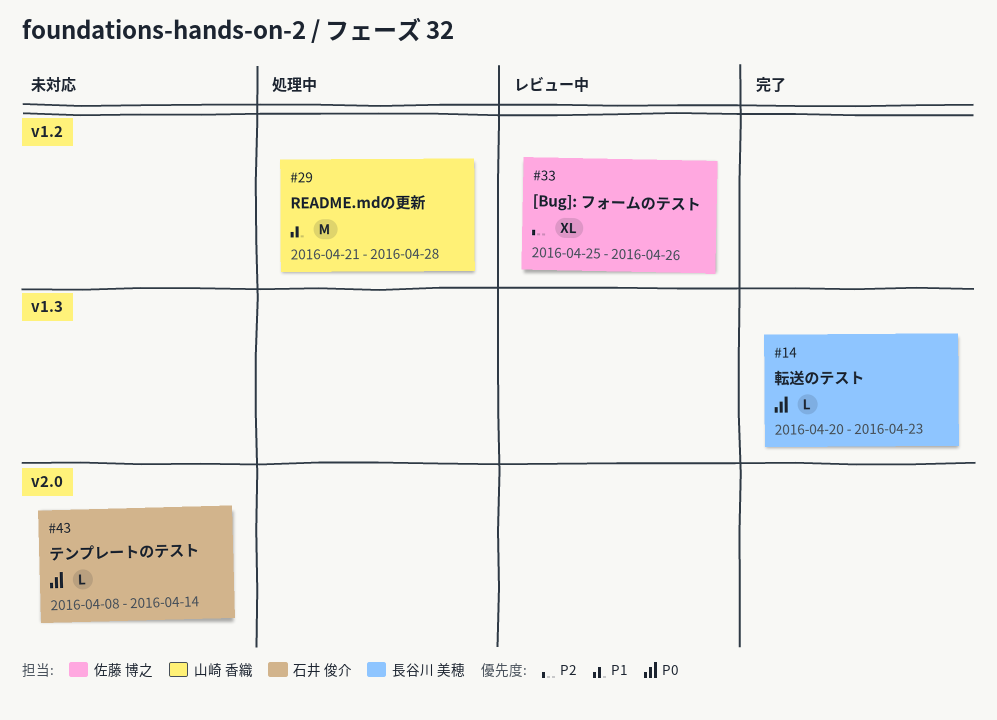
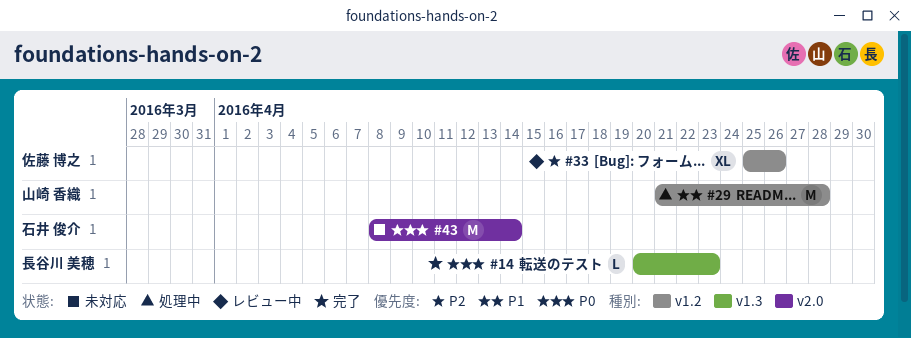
#43, estimate: L -> M

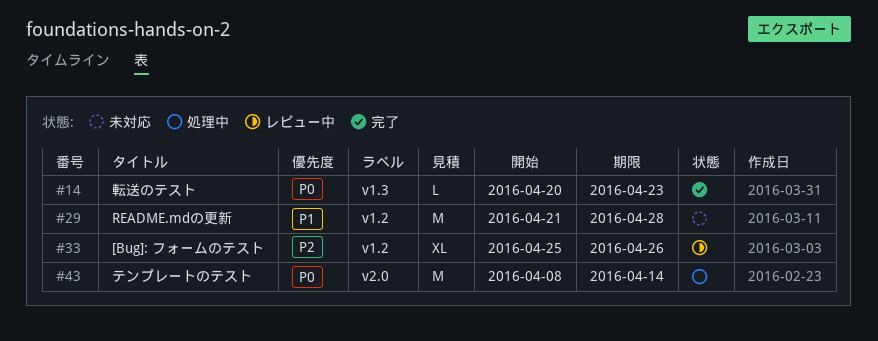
#29, status: 処理中 -> 未対応
#43, status: 未対応 -> 処理中

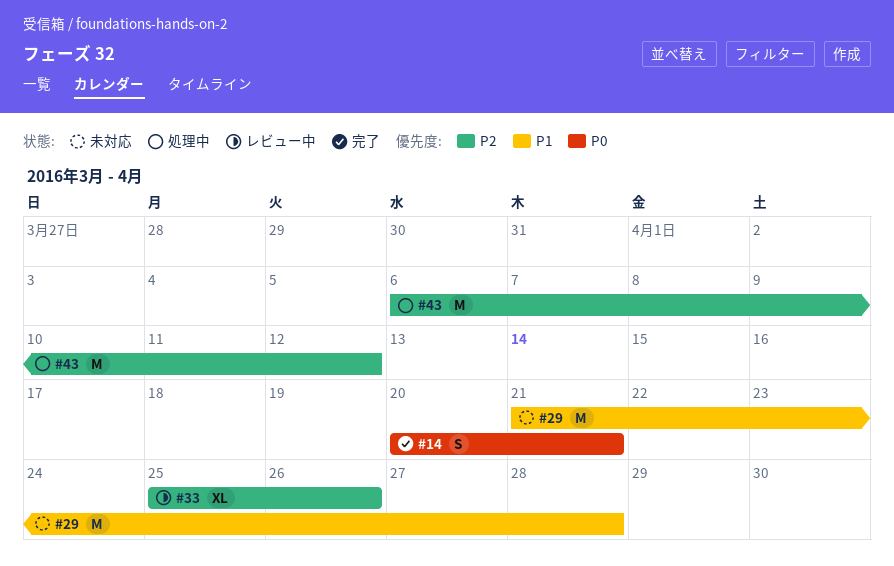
#14, estimate: L -> S
#14, due: Apr 23 -> Apr 21
#43, priority: P0 -> P2
#43, start: Apr 8 -> Apr 6
#43, due: Apr 14 -> Apr 12

